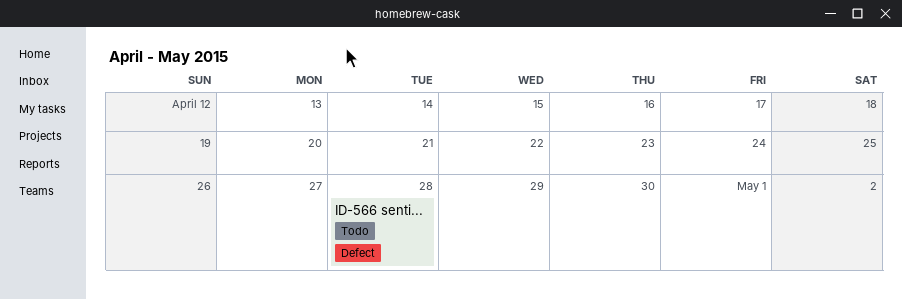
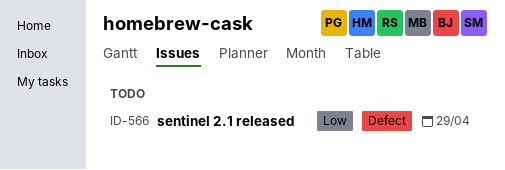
ID-566, due: Apr 28 -> Apr 29

